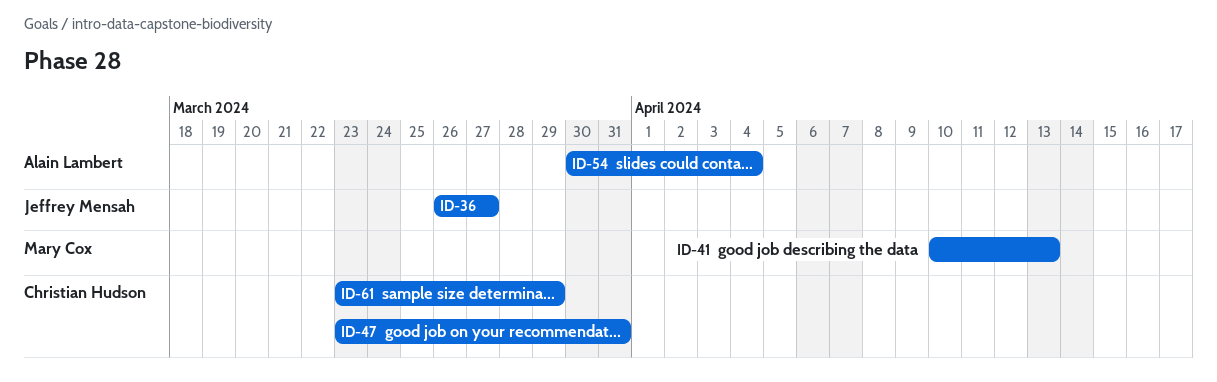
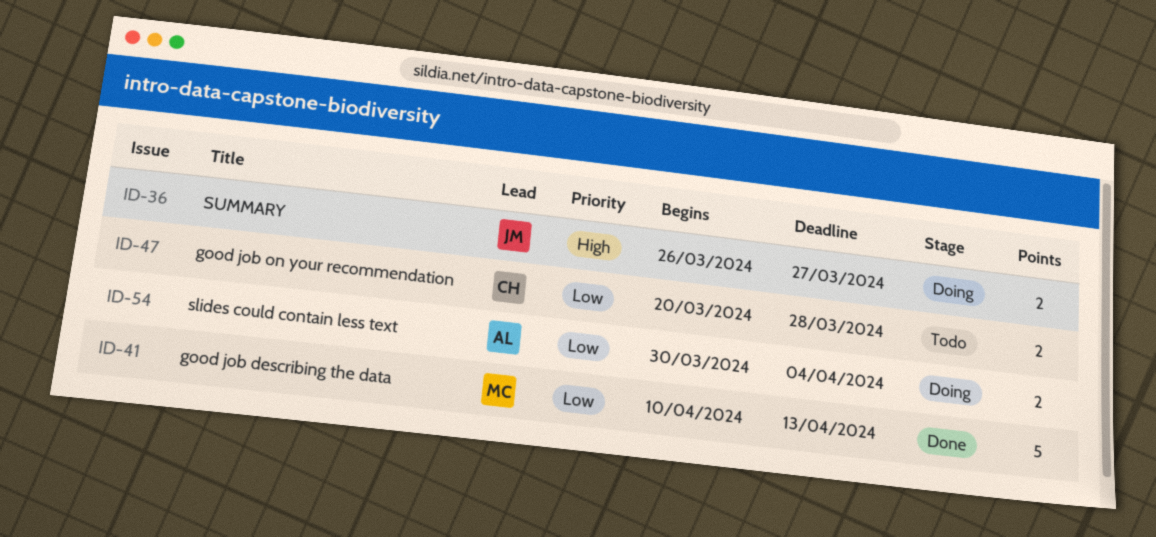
ID-47, start: Mar 23 -> Mar 20
ID-47, due: Mar 31 -> Mar 28
ID-61: present -> none

